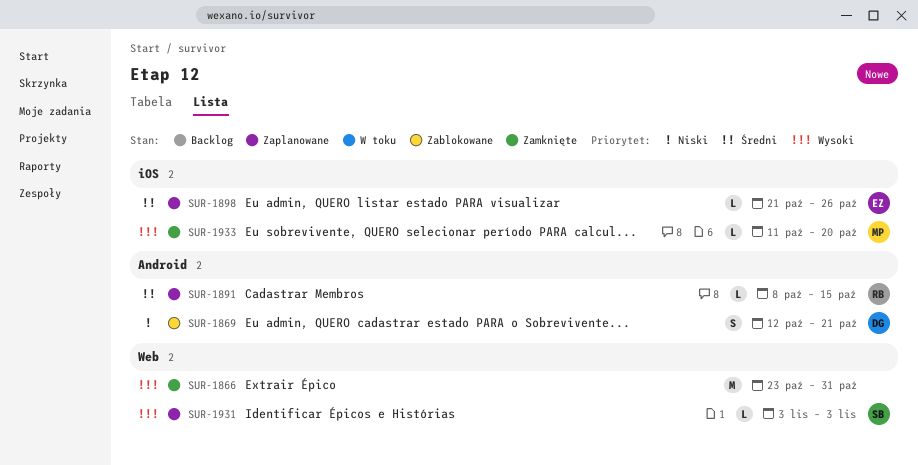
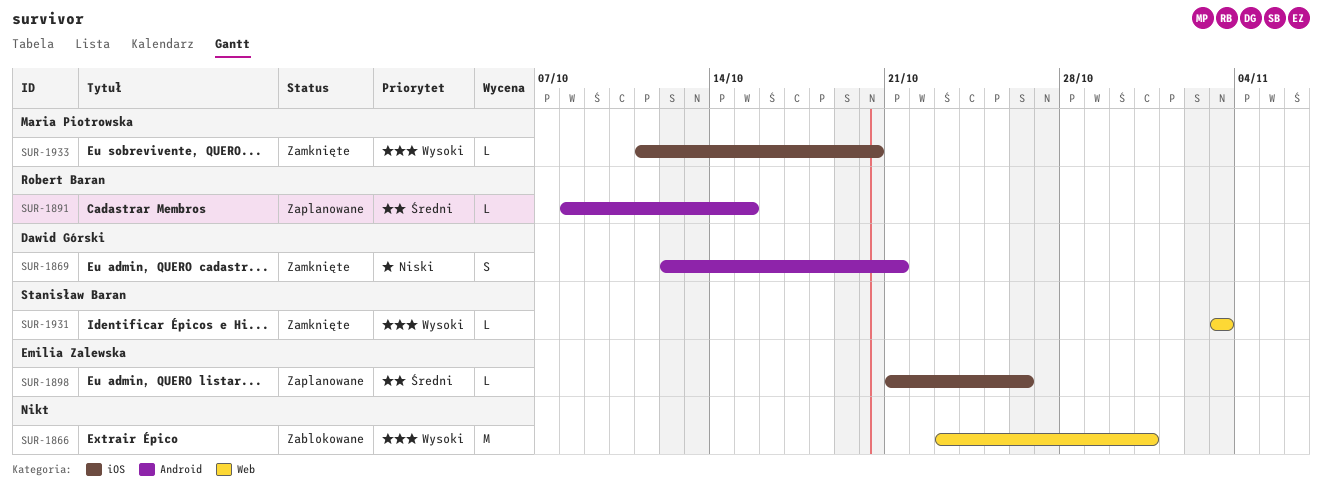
SUR-1866, status: Zamknięte -> Zablokowane
SUR-1869, status: Zablokowane -> Zamknięte
SUR-1931, status: Zaplanowane -> Zamknięte

